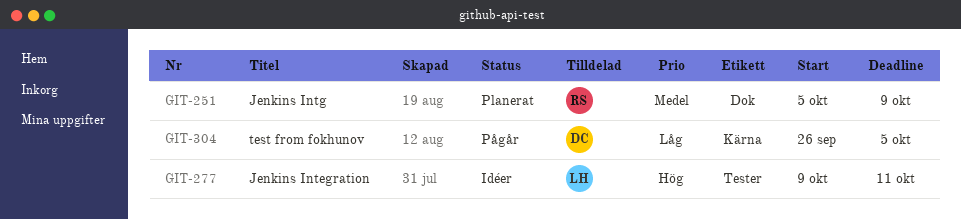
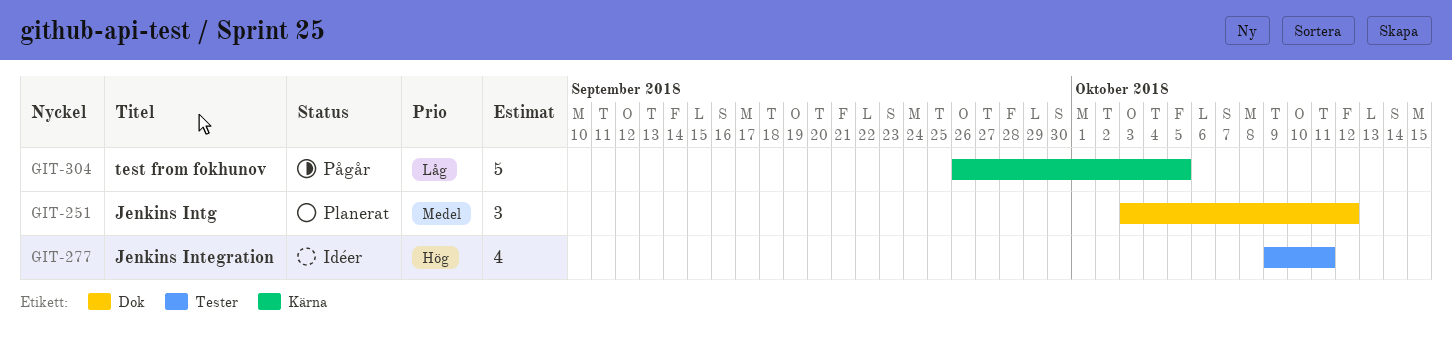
GIT-251, start: Oct 5 -> Oct 3
GIT-251, due: Oct 9 -> Oct 12

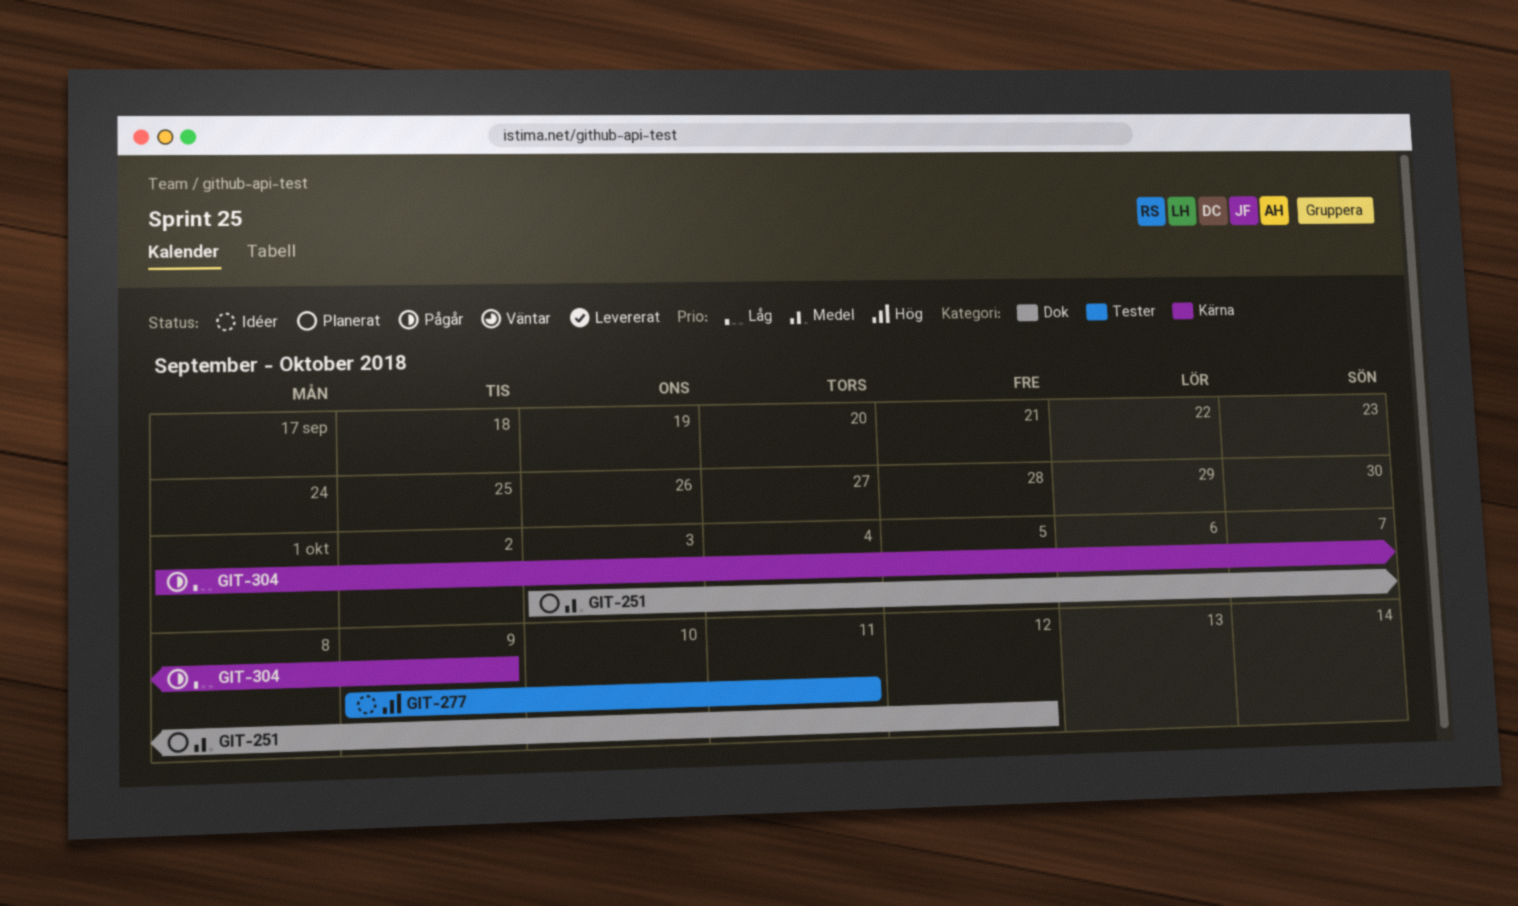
GIT-304, start: Sep 26 -> Oct 1
GIT-304, due: Oct 5 -> Oct 9

